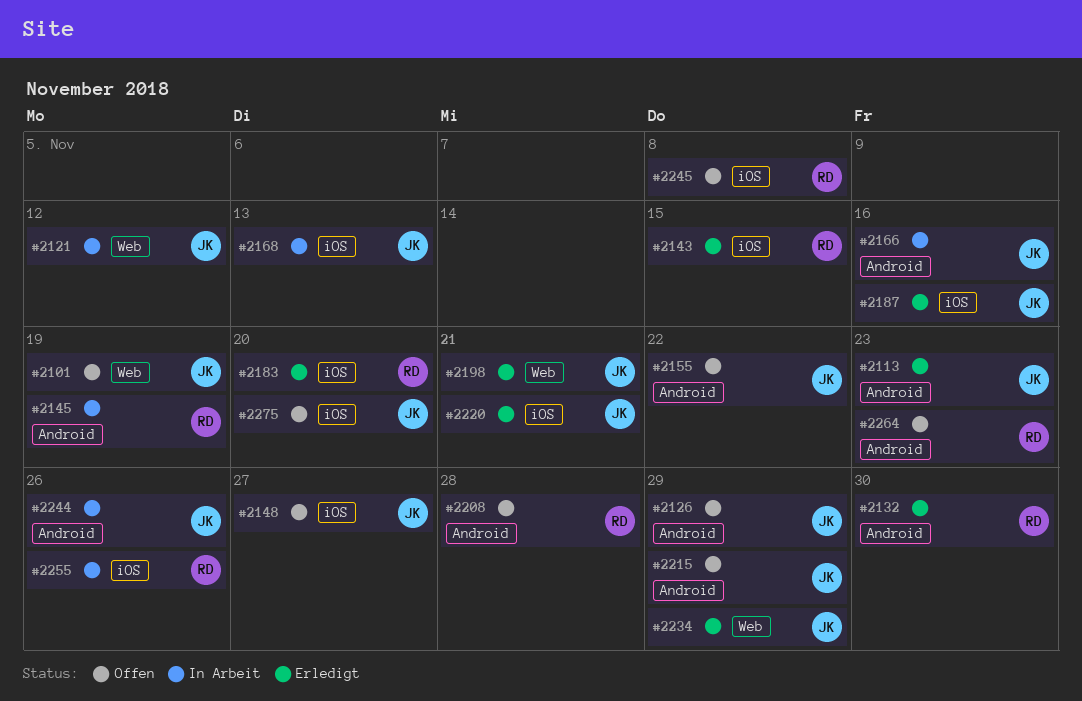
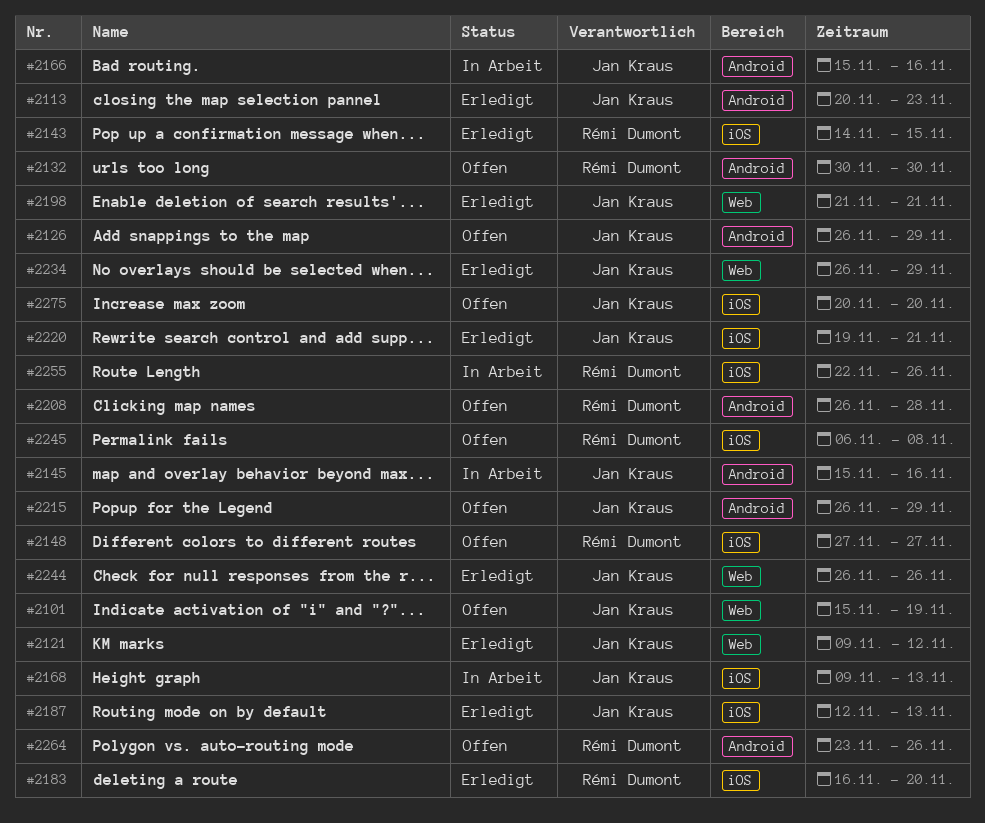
#2121, status: In Arbeit -> Erledigt
#2132, status: Erledigt -> Offen
#2145, owner: Rémi Dumont -> Jan Kraus
#2145, due: Nov 19 -> Nov 16
#2148, owner: Jan Kraus -> Rémi Dumont
#2155: present -> none
#2187, due: Nov 16 -> Nov 13
#2244, status: In Arbeit -> Erledigt
#2244, label: Android -> Web
#2264, due: Nov 23 -> Nov 26

